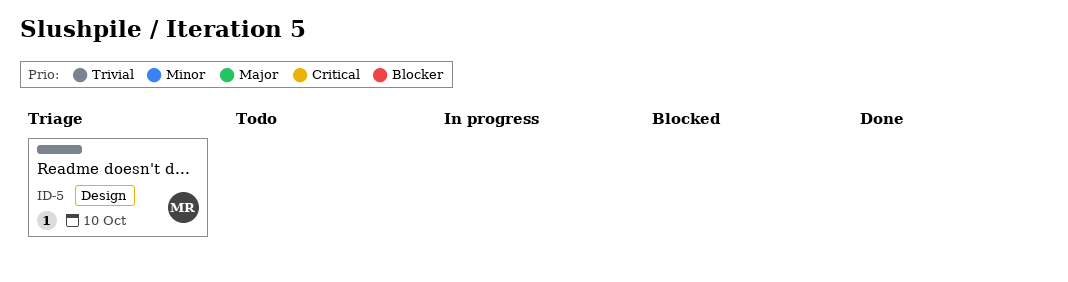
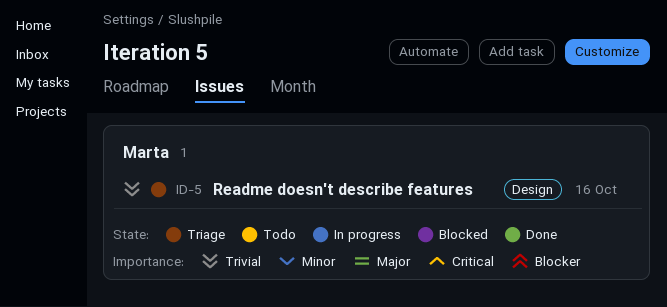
ID-5, due: Oct 10 -> Oct 16

